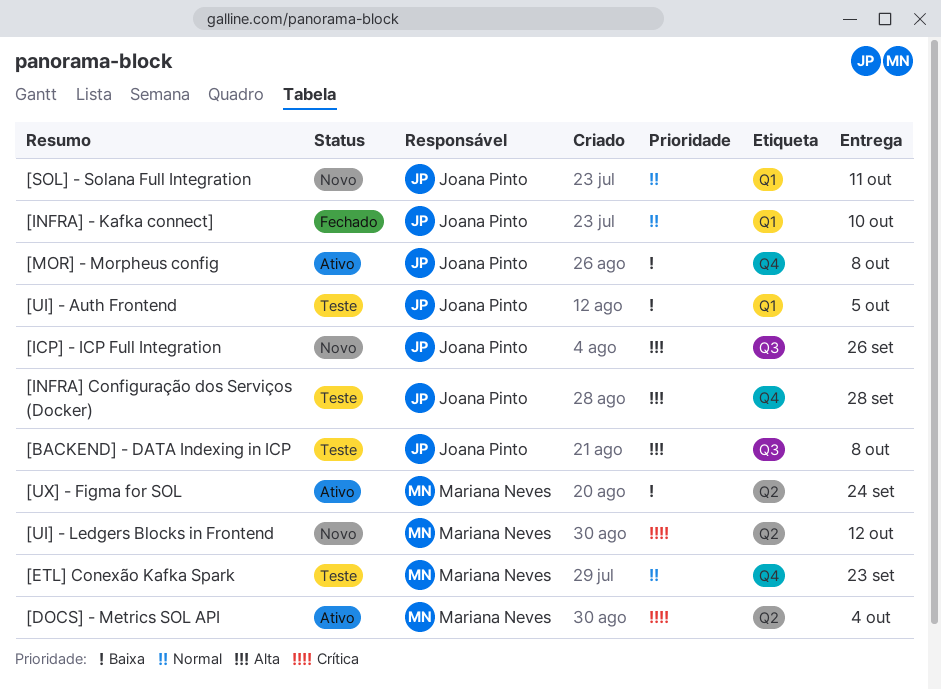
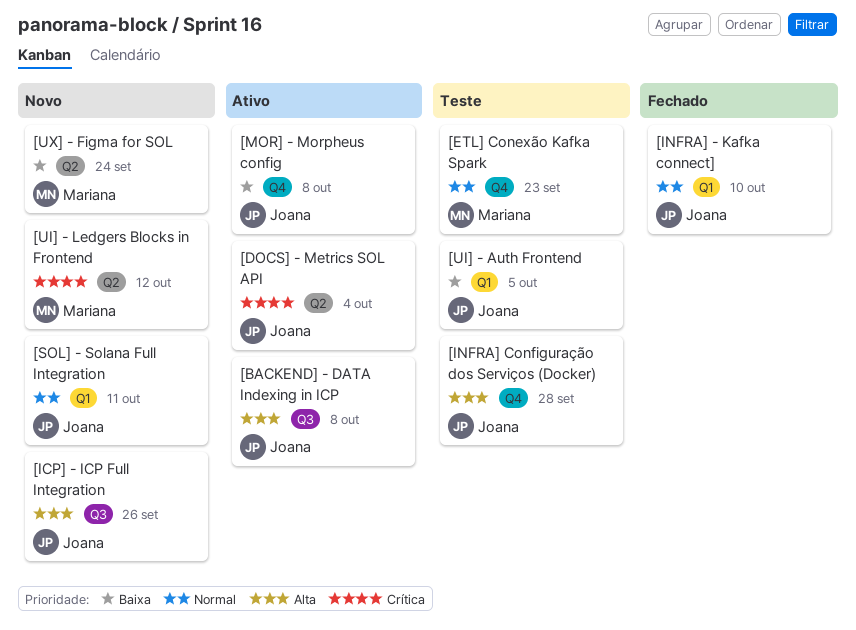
[BACKEND] - DATA Indexing in ICP, status: Teste -> Ativo
[DOCS] - Metrics SOL API, owner: Mariana Neves -> Joana Pinto
[UX] - Figma for SOL, status: Ativo -> Novo

